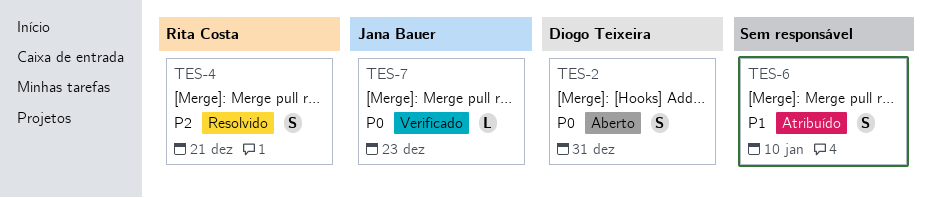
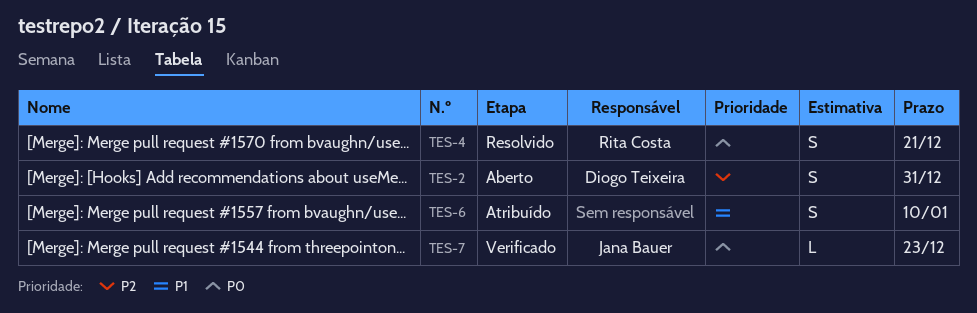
TES-2, priority: P0 -> P2
TES-4, priority: P2 -> P0

